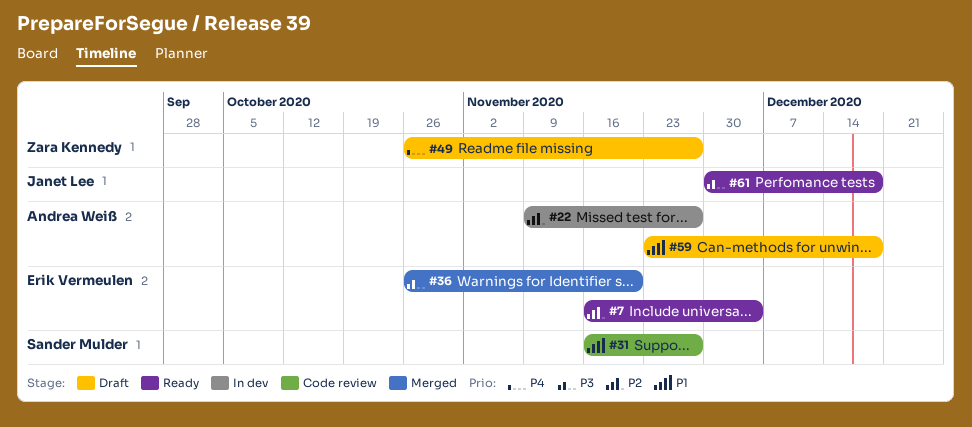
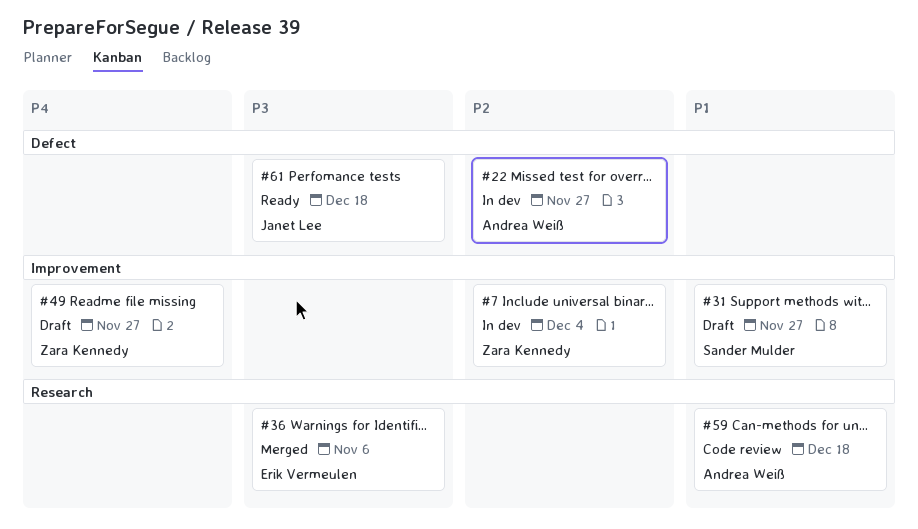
#7, status: Ready -> In dev
#7, owner: Erik Vermeulen -> Zara Kennedy
#31, status: Code review -> Draft
#36, due: Nov 20 -> Nov 6
#59, status: Draft -> Code review

